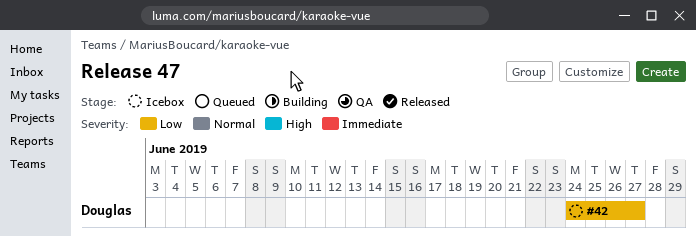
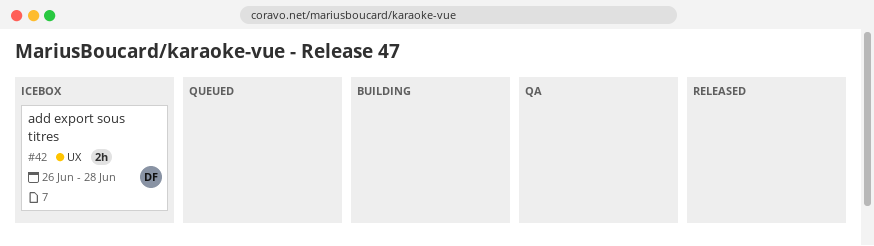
#42, start: Jun 24 -> Jun 26
#42, due: Jun 27 -> Jun 28

